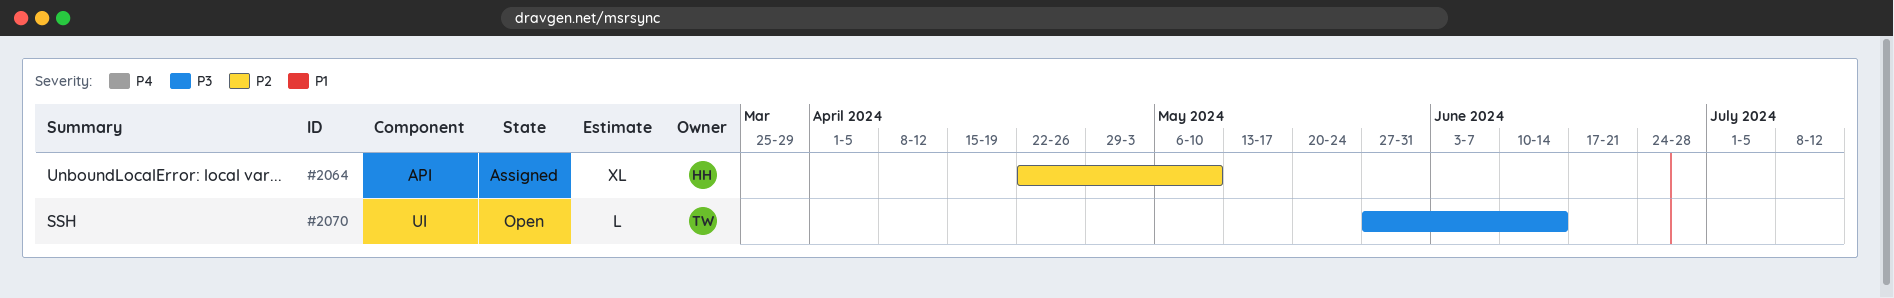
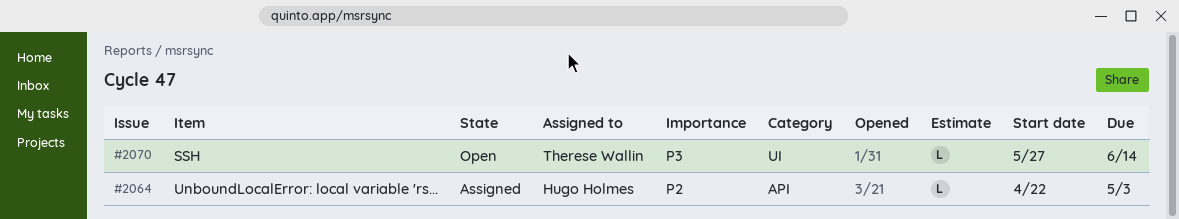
#2064, estimate: XL -> L
#2064, due: May 10 -> May 3

